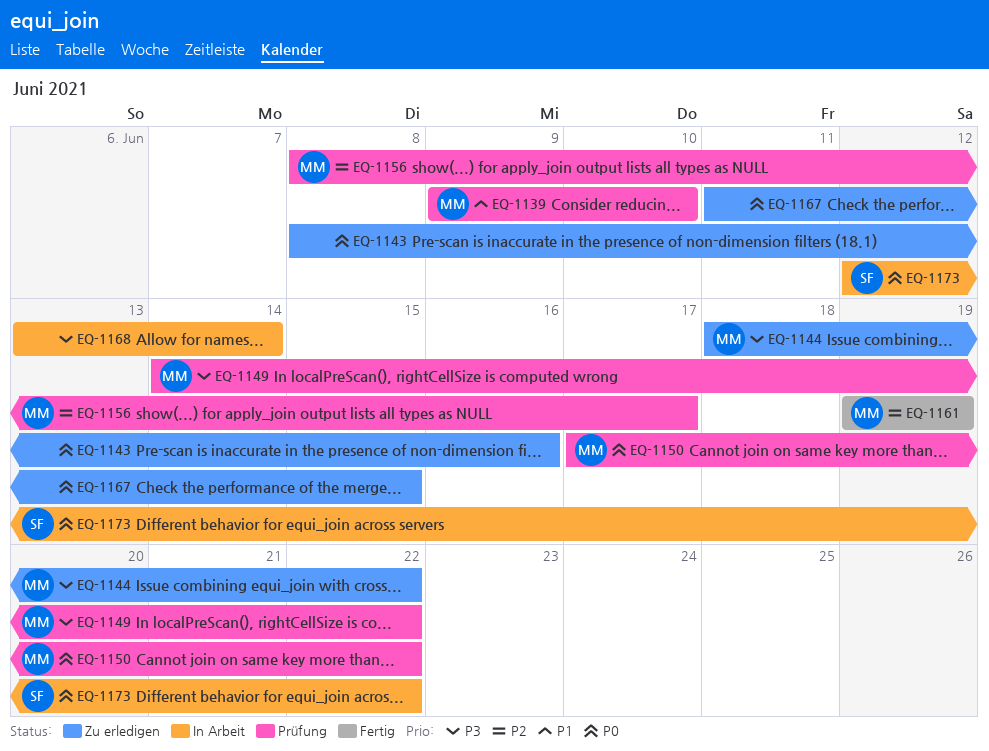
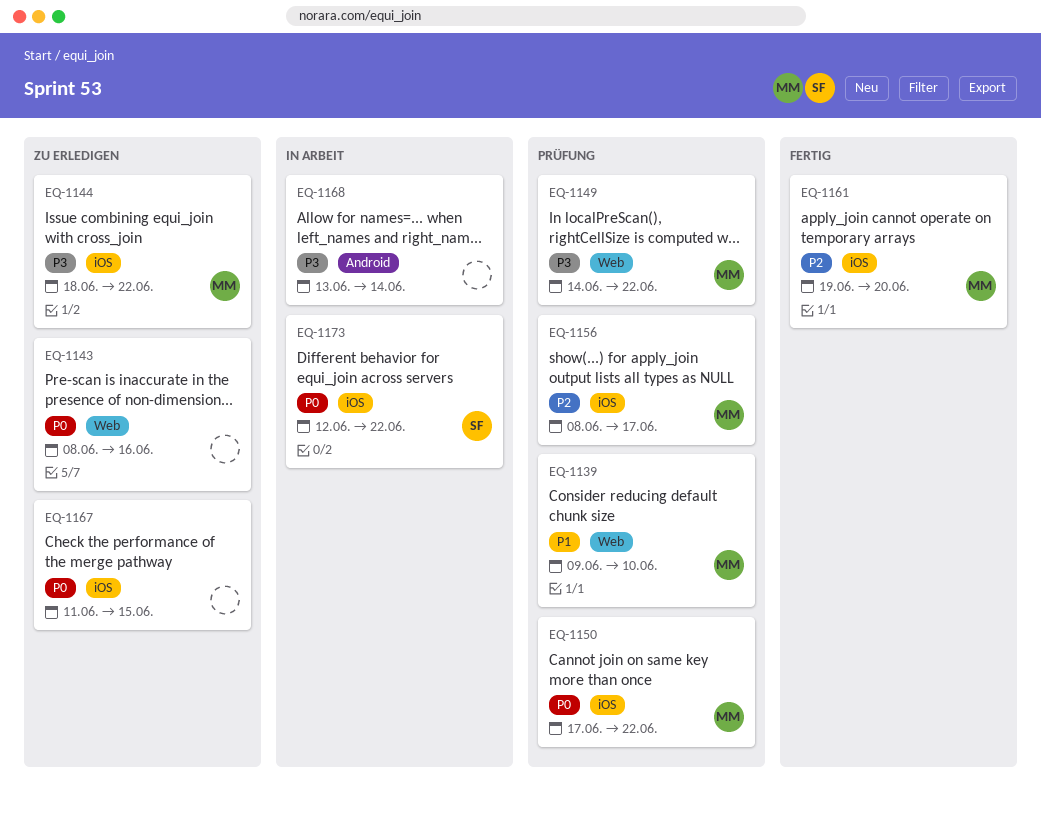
EQ-1161, due: Jun 19 -> Jun 20

